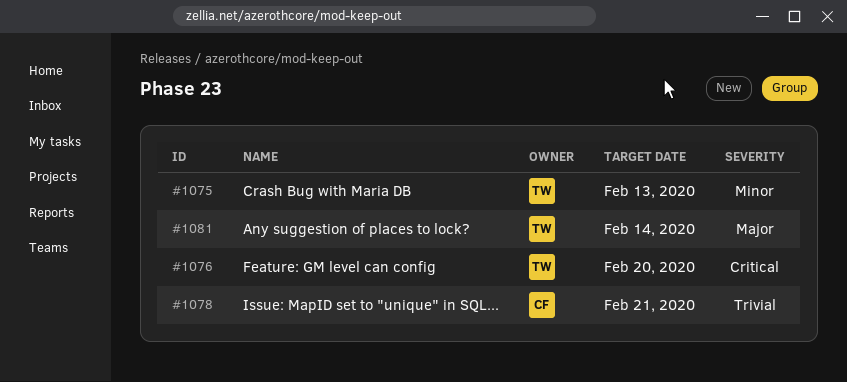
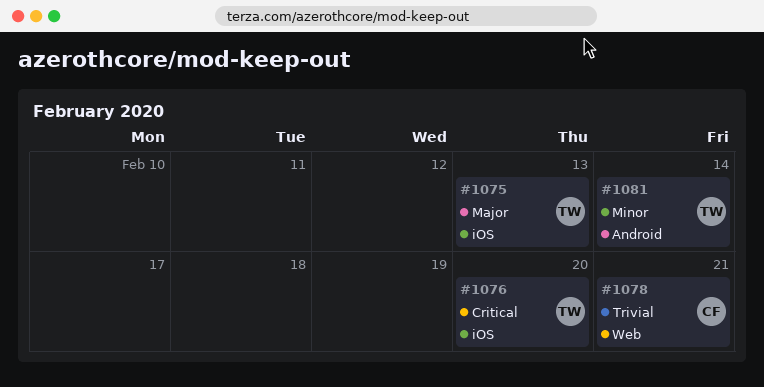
#1075, priority: Minor -> Major
#1081, priority: Major -> Minor

